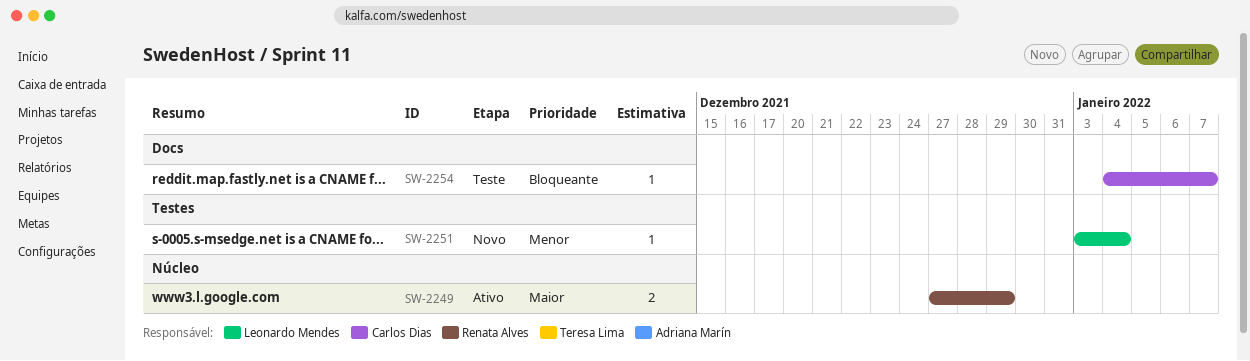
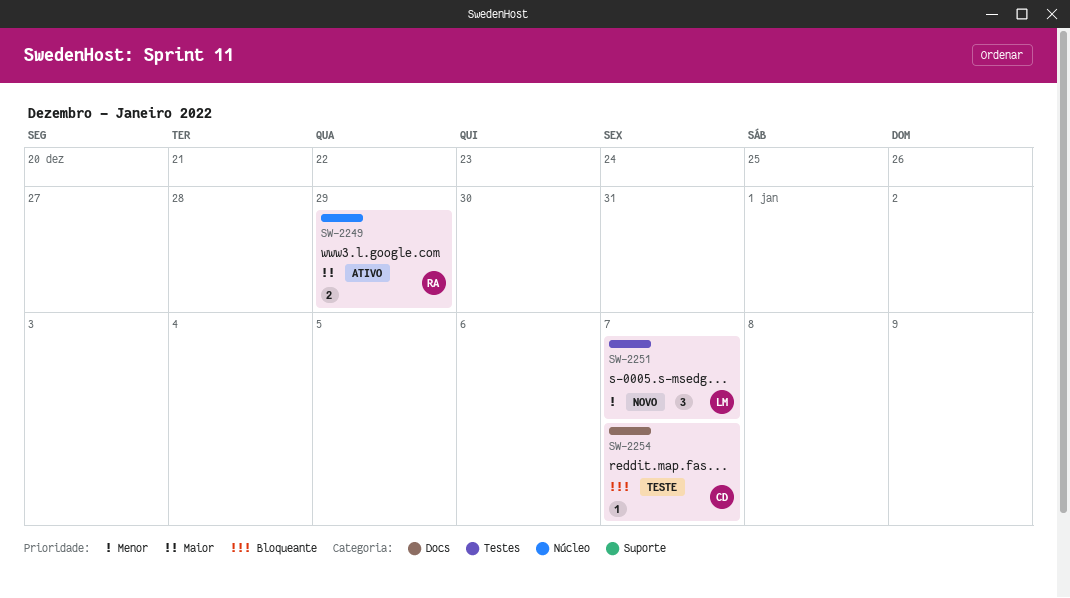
SW-2251, estimate: 1 -> 3
SW-2251, due: Jan 4 -> Jan 7

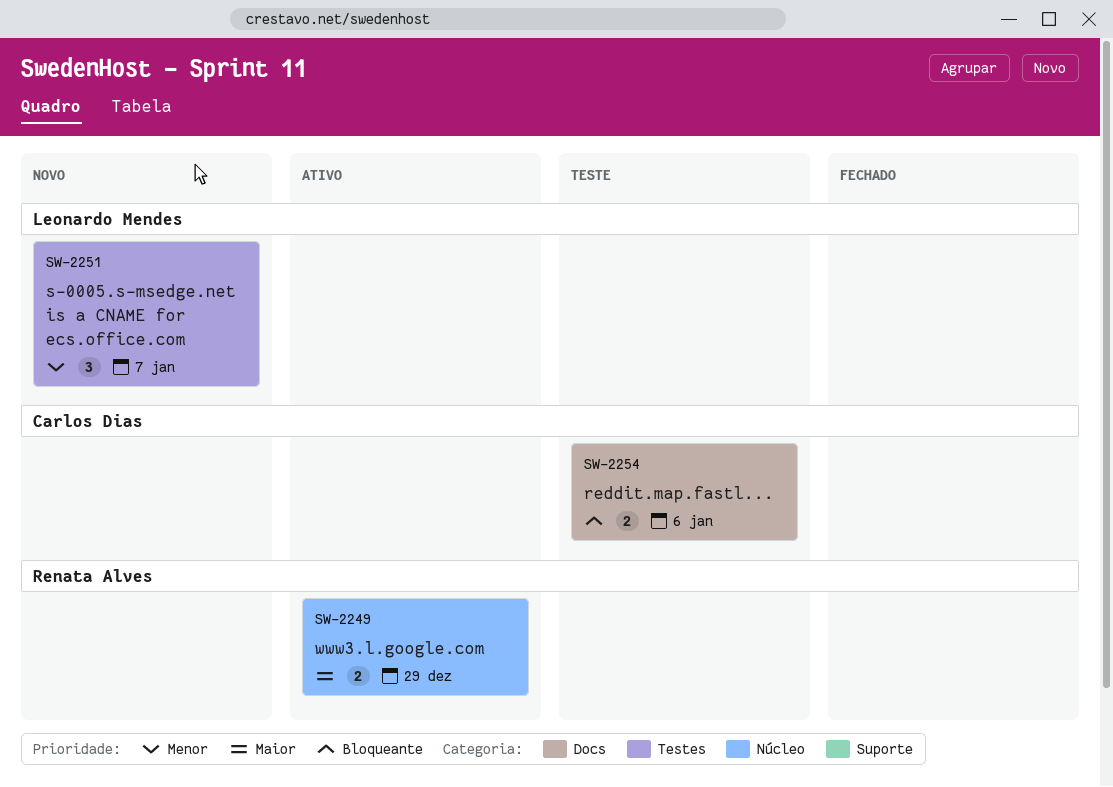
SW-2254, estimate: 1 -> 2
SW-2254, due: Jan 7 -> Jan 6

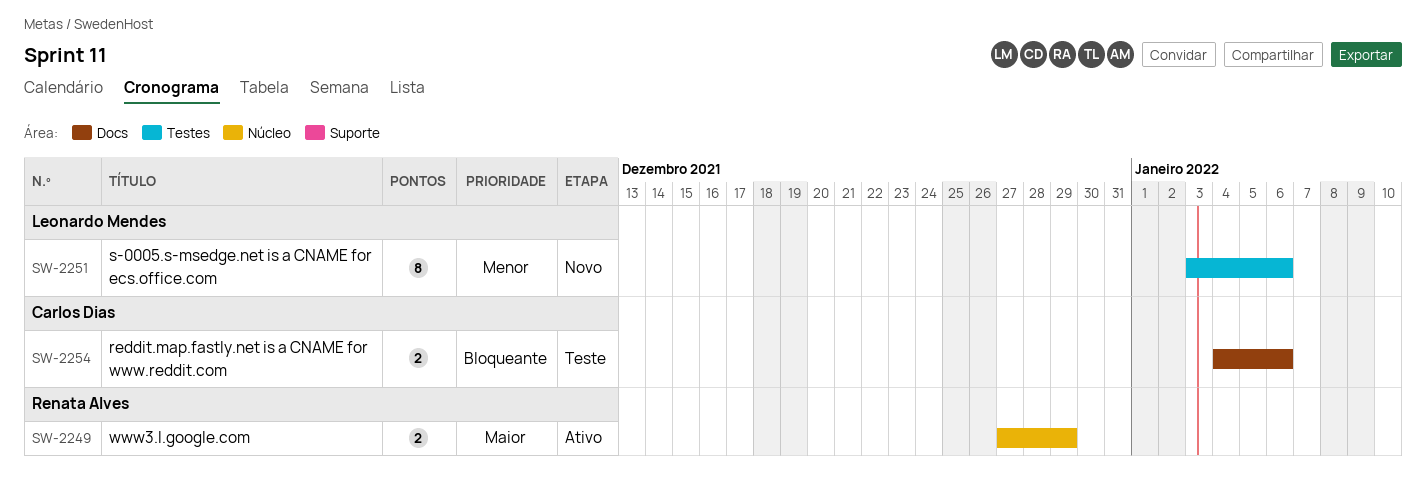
SW-2251, estimate: 3 -> 8
SW-2251, due: Jan 7 -> Jan 6

